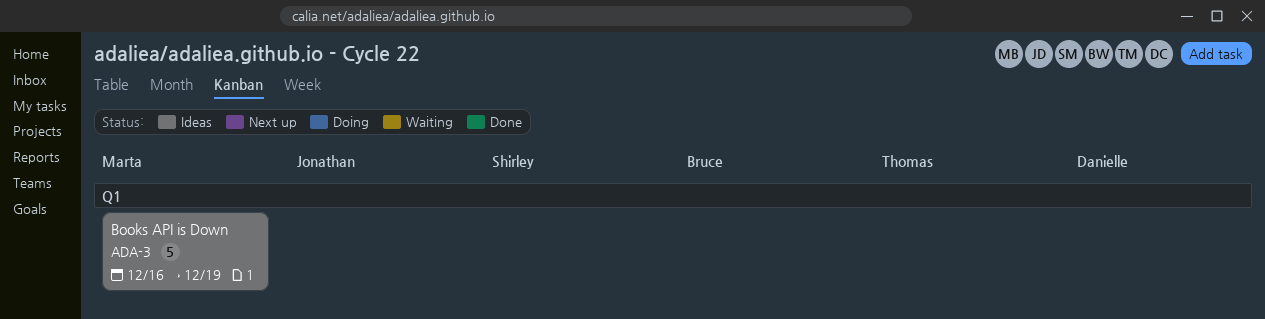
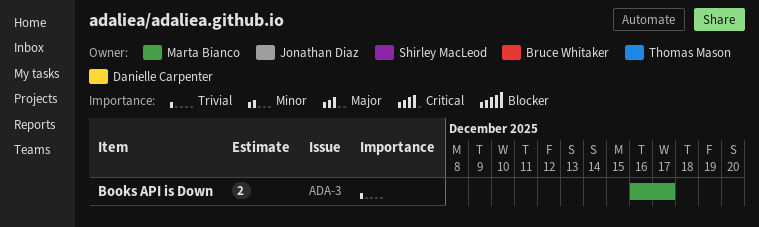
ADA-3, estimate: 5 -> 2
ADA-3, due: Dec 19 -> Dec 17

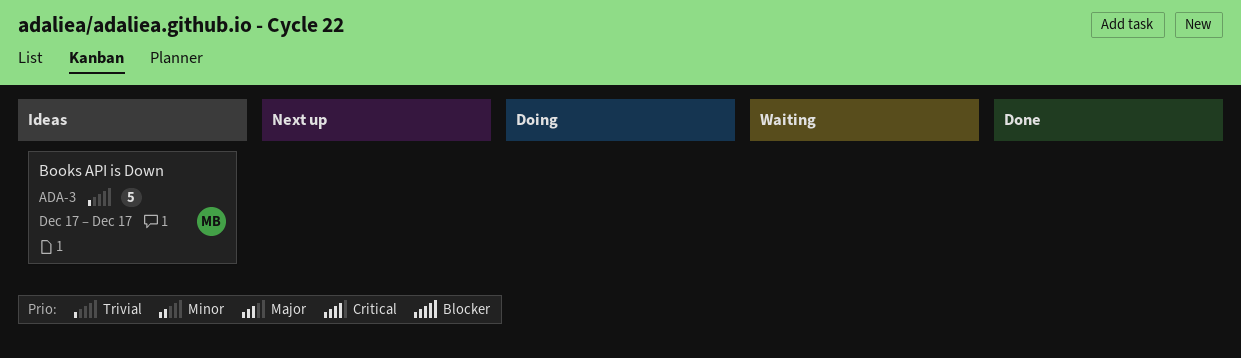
ADA-3, estimate: 2 -> 5
ADA-3, start: Dec 16 -> Dec 17

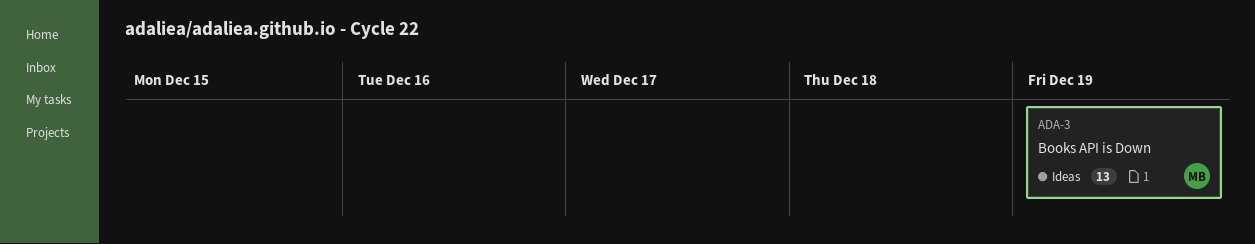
ADA-3, estimate: 5 -> 13
ADA-3, due: Dec 17 -> Dec 19

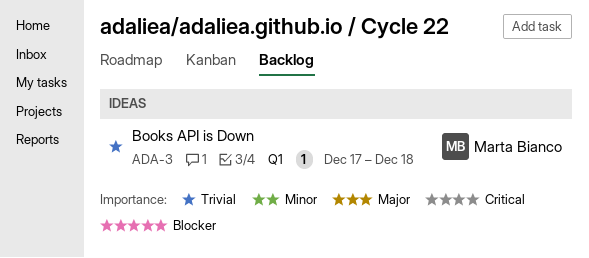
ADA-3, estimate: 13 -> 1
ADA-3, due: Dec 19 -> Dec 18

